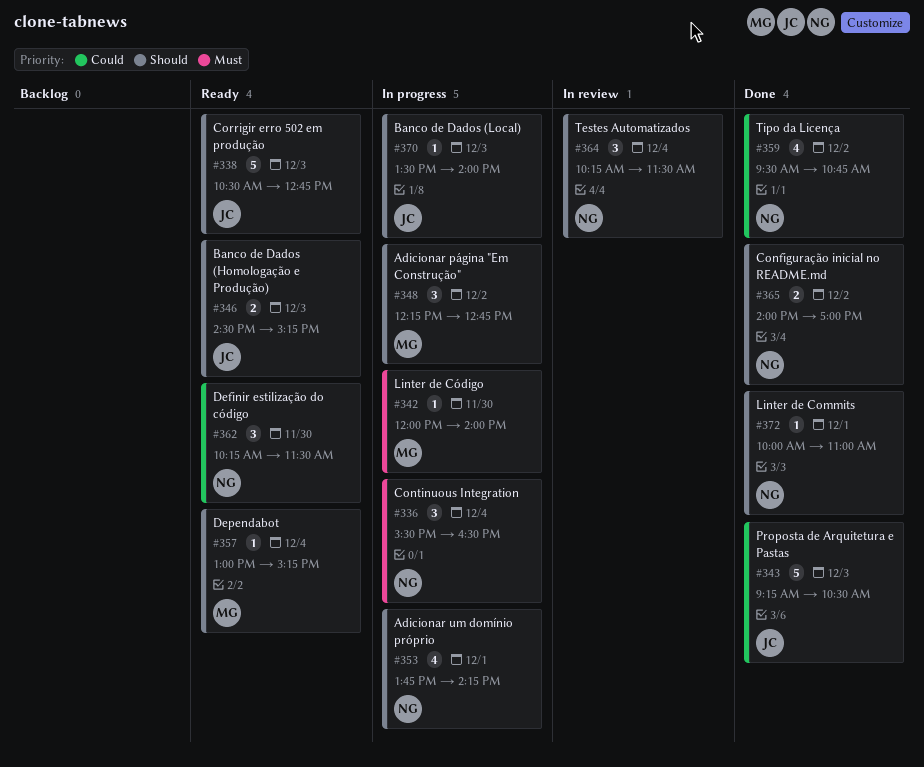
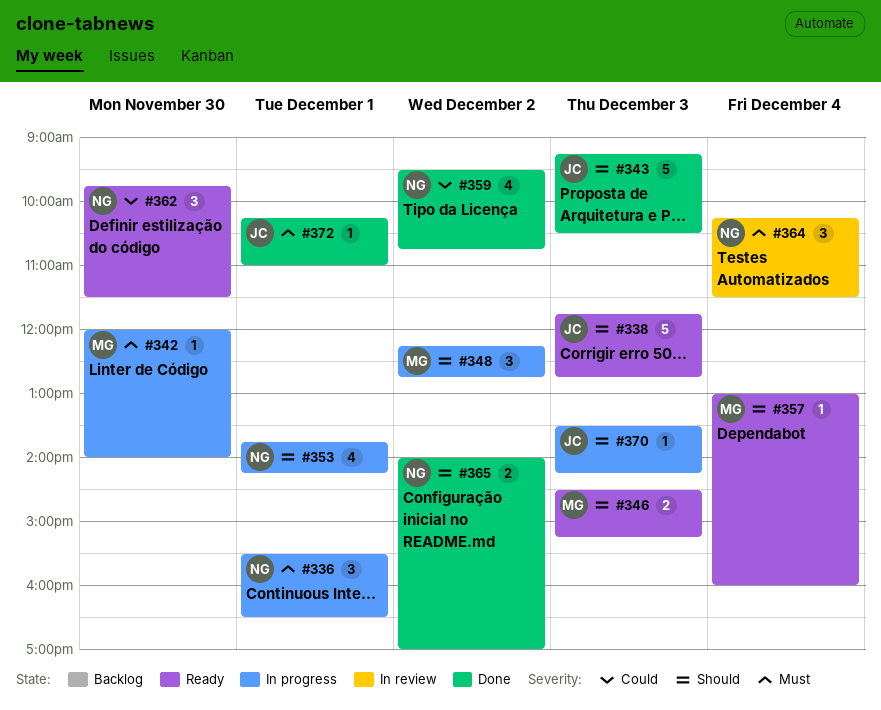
#336, day: Dec 4 -> Dec 1
#338, begins: 10:30 -> 11:45
#343, priority: Could -> Should
#346, owner: JC -> MG
#357, ends: 15:15 -> 16:00
#362, begins: 10:15 -> 09:45
#364, priority: Should -> Must
#370, ends: 14:00 -> 14:15
#372, owner: NG -> JC
#372, priority: Should -> Must
#372, begins: 10:00 -> 10:15

